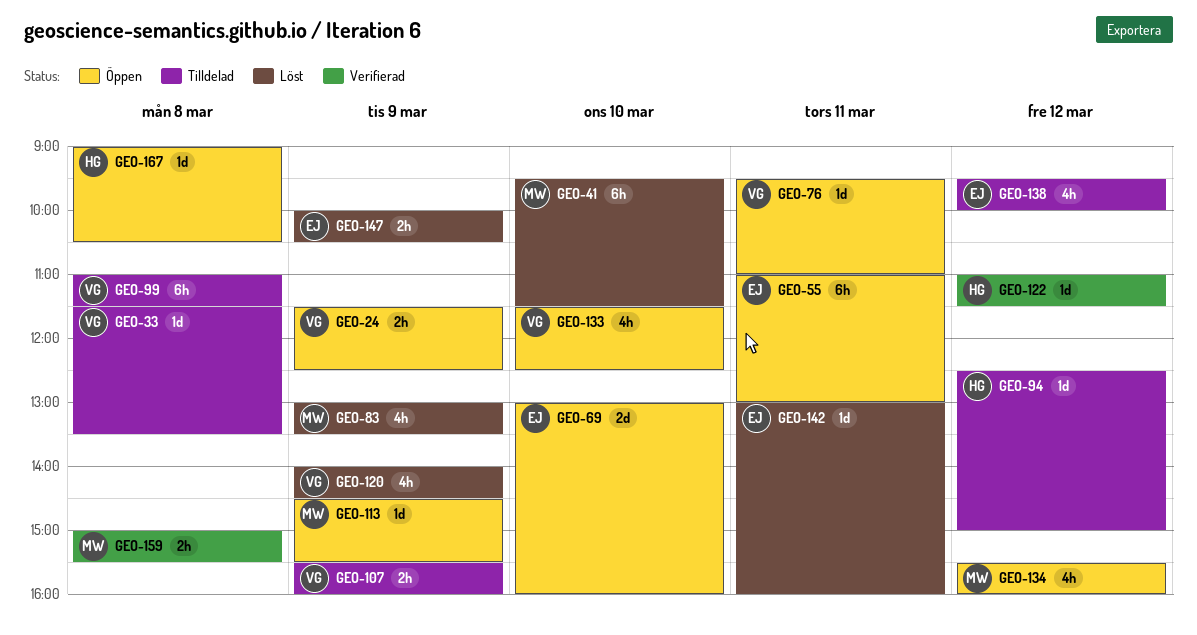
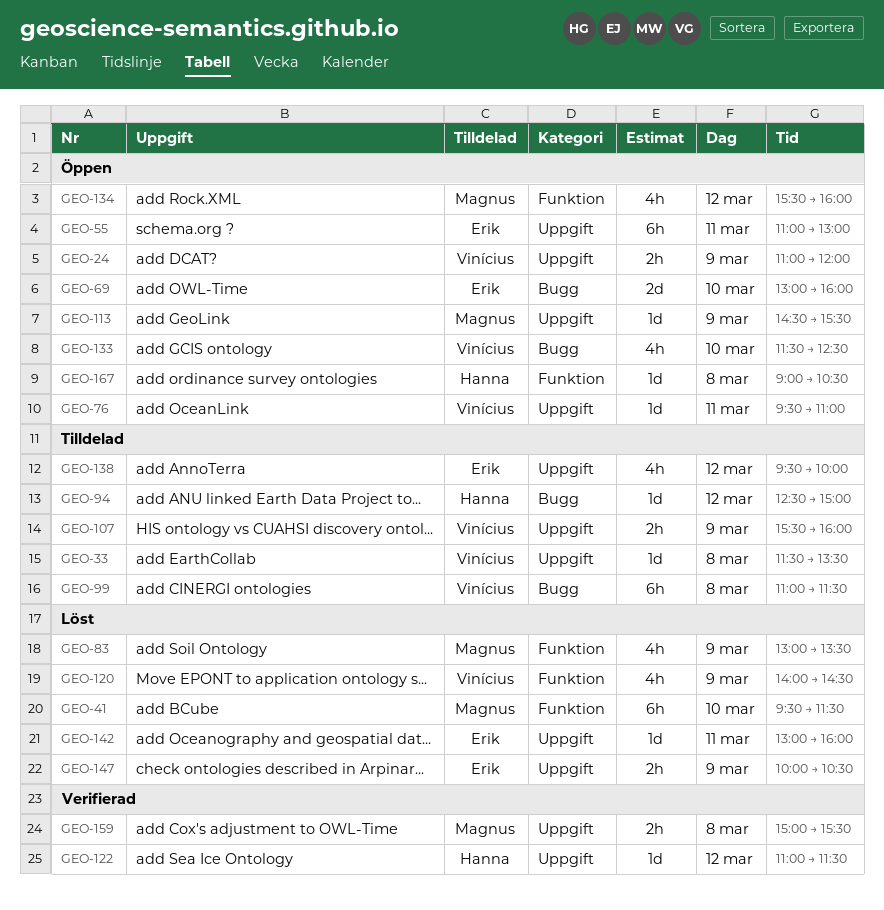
GEO-24, begins: 11:30 -> 11:00
GEO-24, ends: 12:30 -> 12:00

